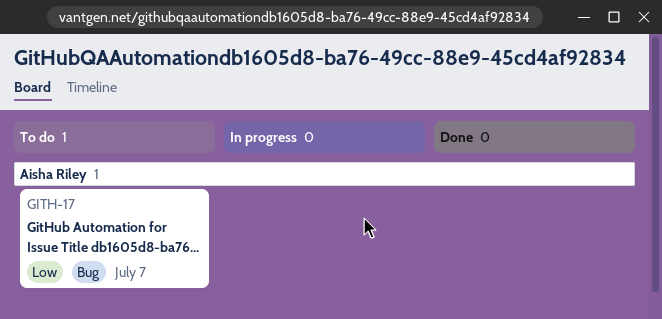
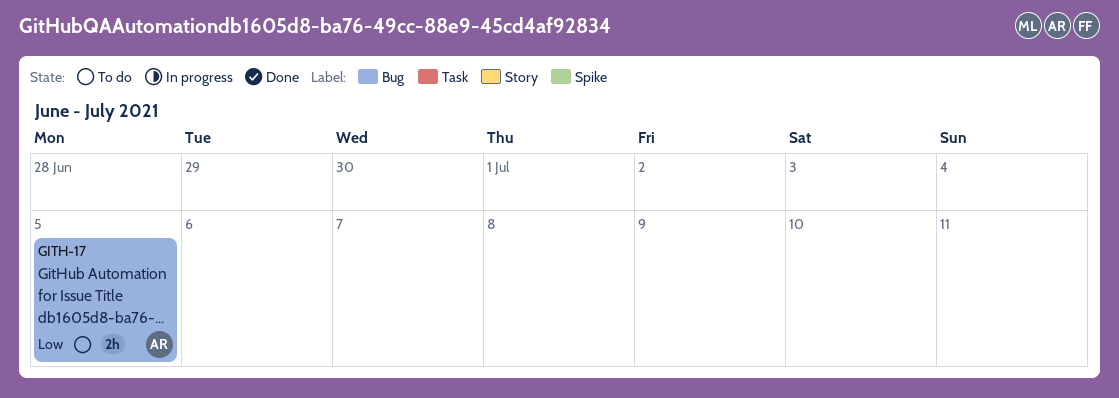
GITH-17, due: Jul 7 -> Jul 5

